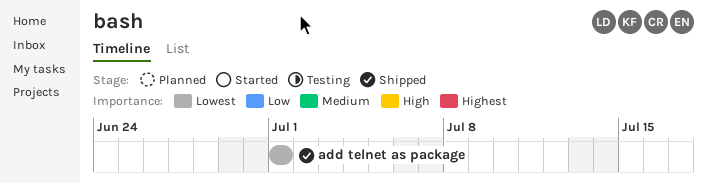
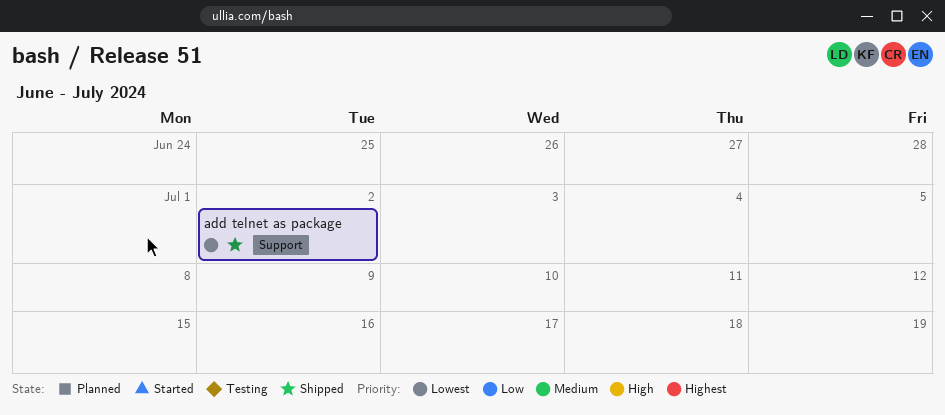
add telnet as package, due: Jul 1 -> Jul 2

